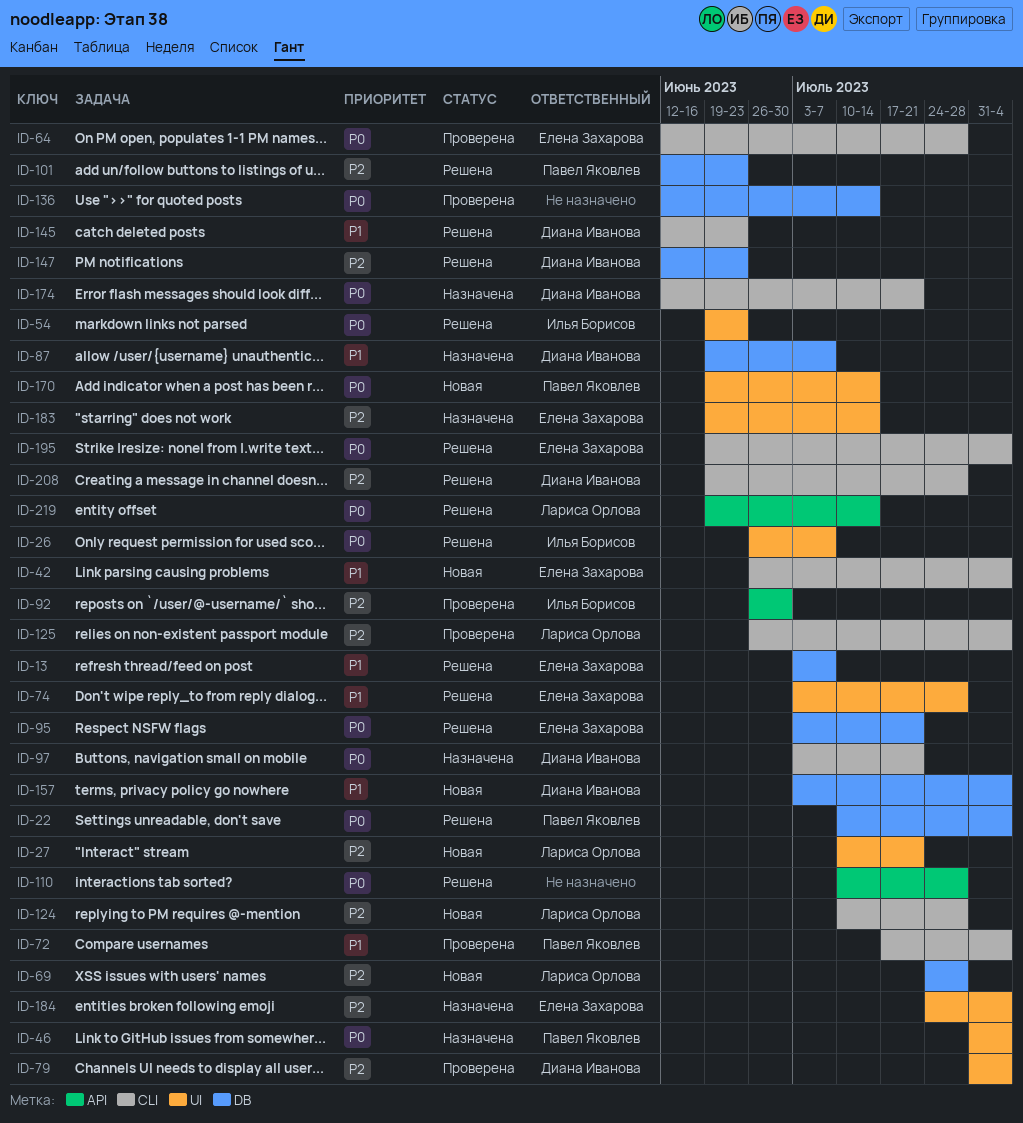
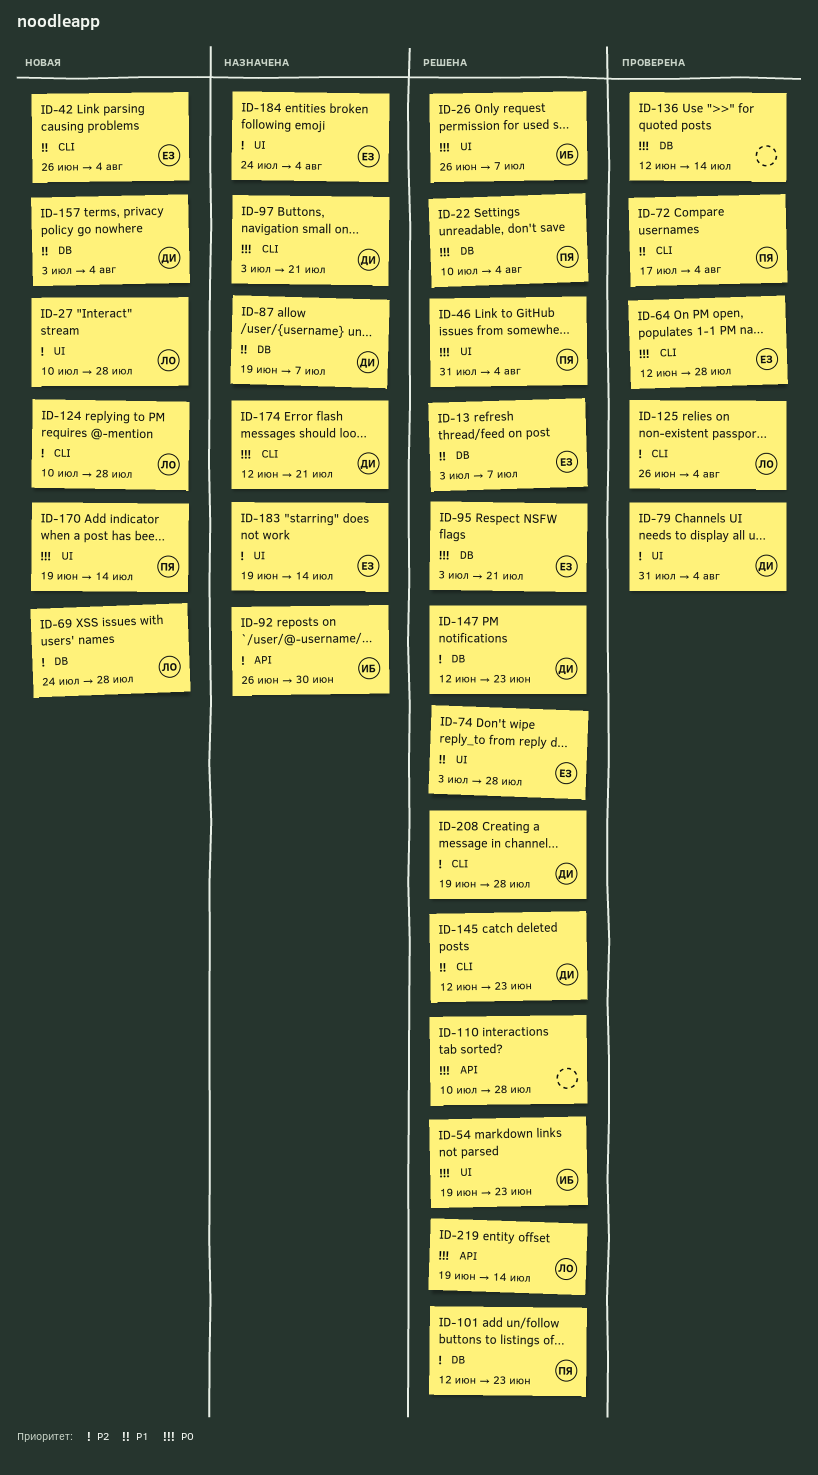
ID-27, due: Jul 21 -> Jul 28
ID-46, status: Назначена -> Решена
ID-92, status: Проверена -> Назначена
ID-195: present -> none

